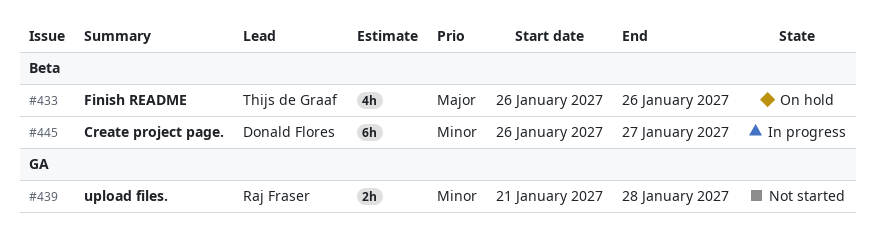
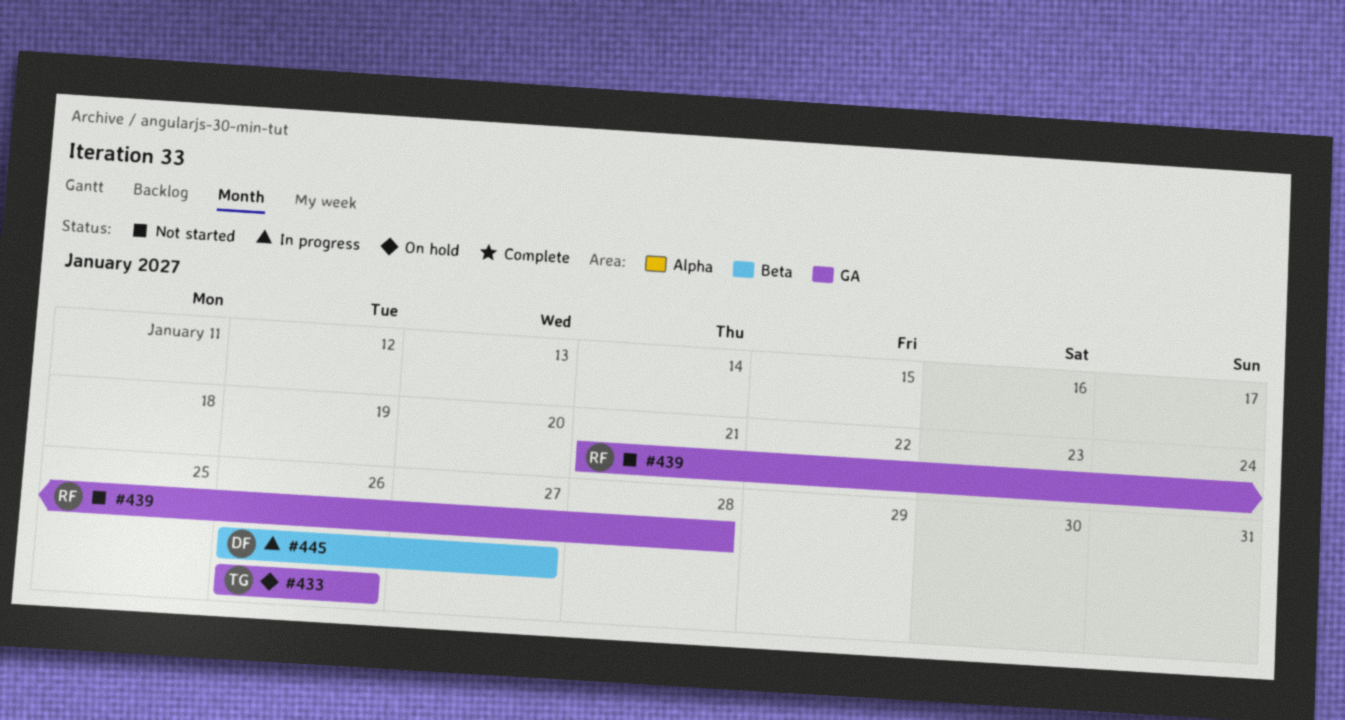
#433, label: Beta -> GA

